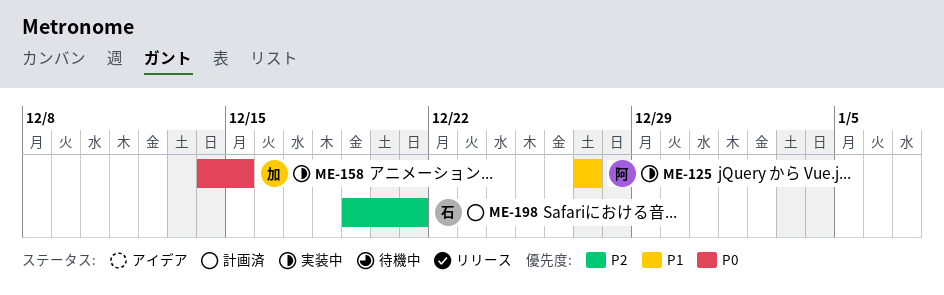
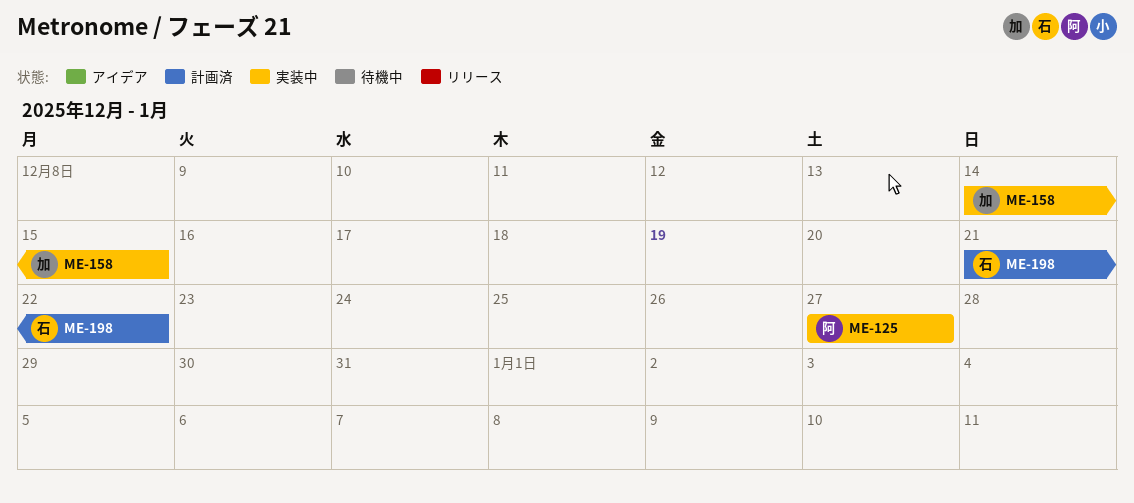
ME-198, start: Dec 19 -> Dec 21
ME-198, due: Dec 21 -> Dec 22

